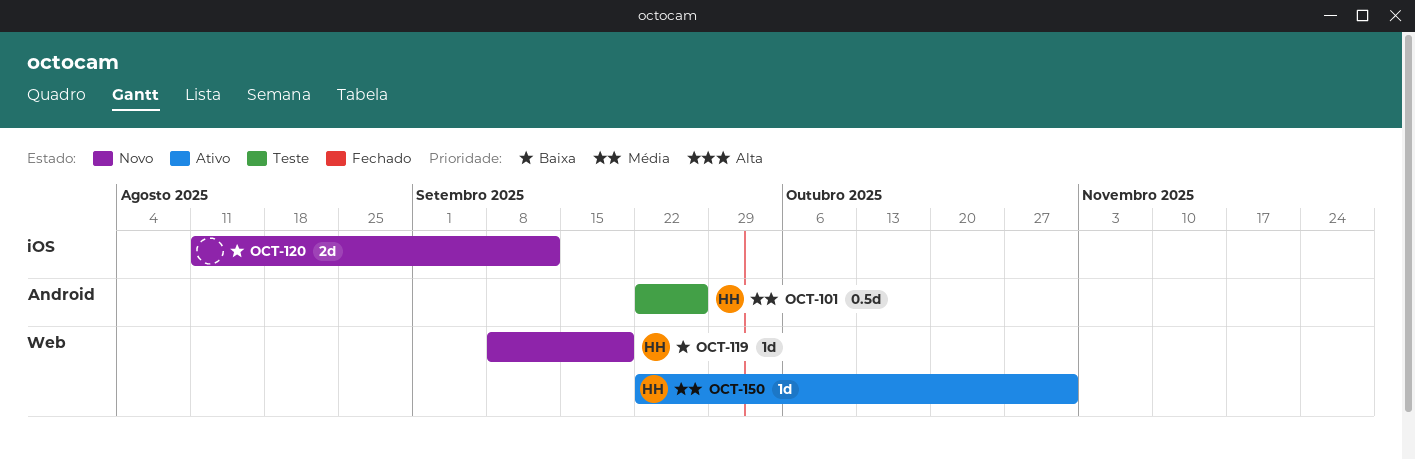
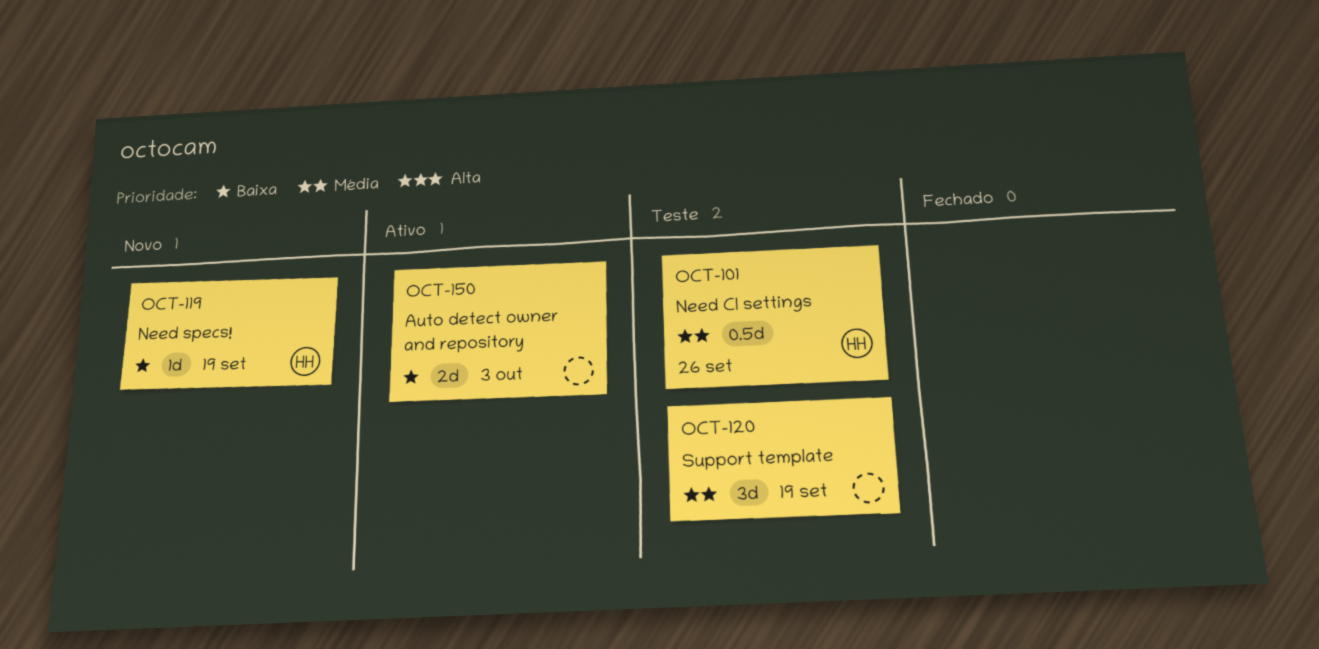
OCT-120, status: Novo -> Teste
OCT-120, priority: Baixa -> Média
OCT-120, estimate: 2d -> 3d
OCT-120, due: Sep 12 -> Sep 19
OCT-150, owner: HH -> none
OCT-150, priority: Média -> Baixa
OCT-150, estimate: 1d -> 2d
OCT-150, due: Oct 31 -> Oct 3

